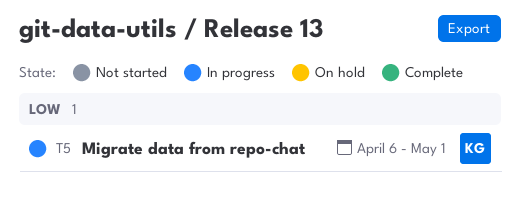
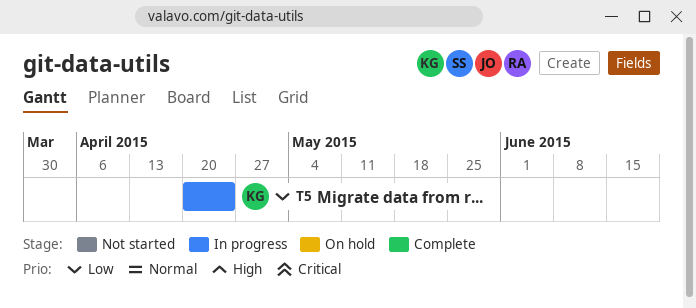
T5, start: Apr 6 -> Apr 20
T5, due: May 1 -> Apr 24

